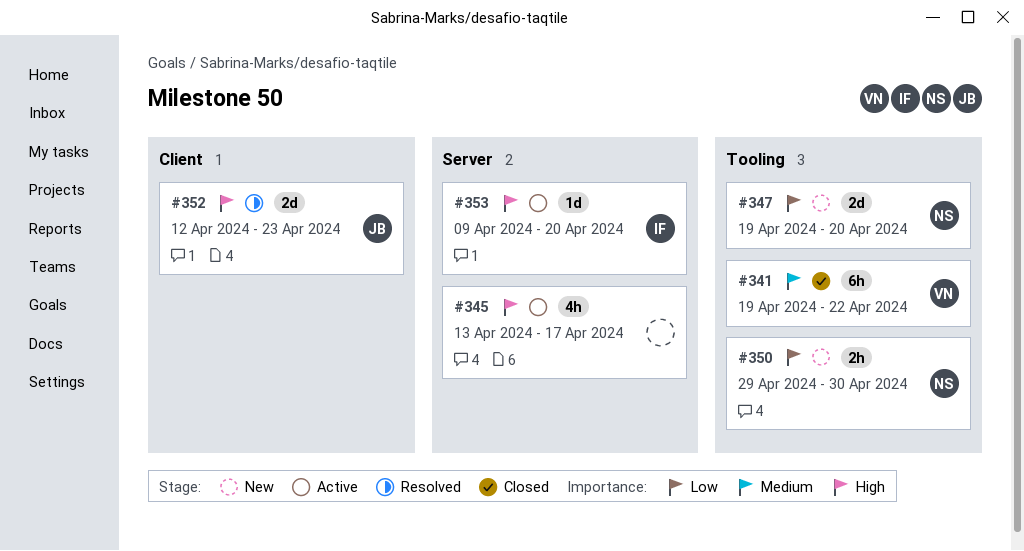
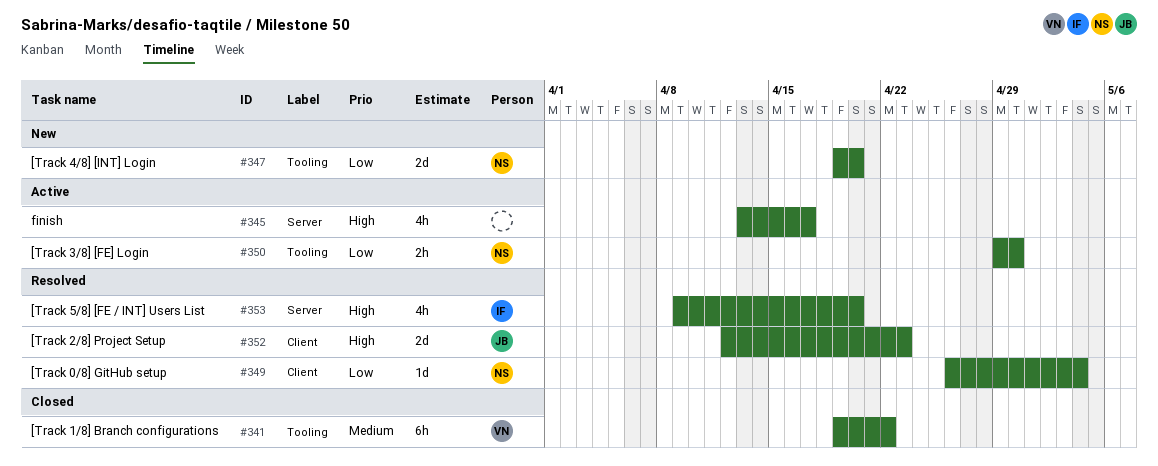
#349: none -> present
#350, status: New -> Active
#353, status: Active -> Resolved
#353, estimate: 1d -> 4h

